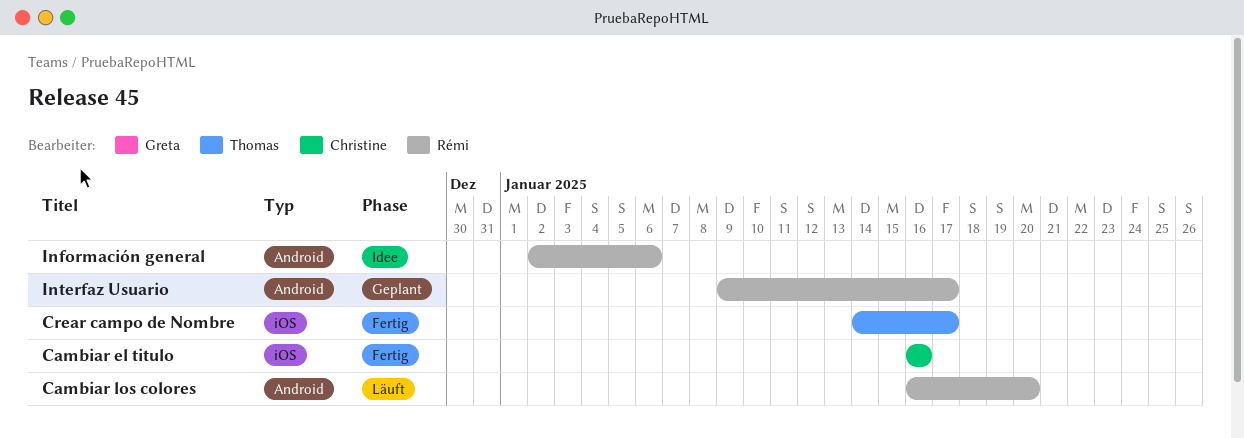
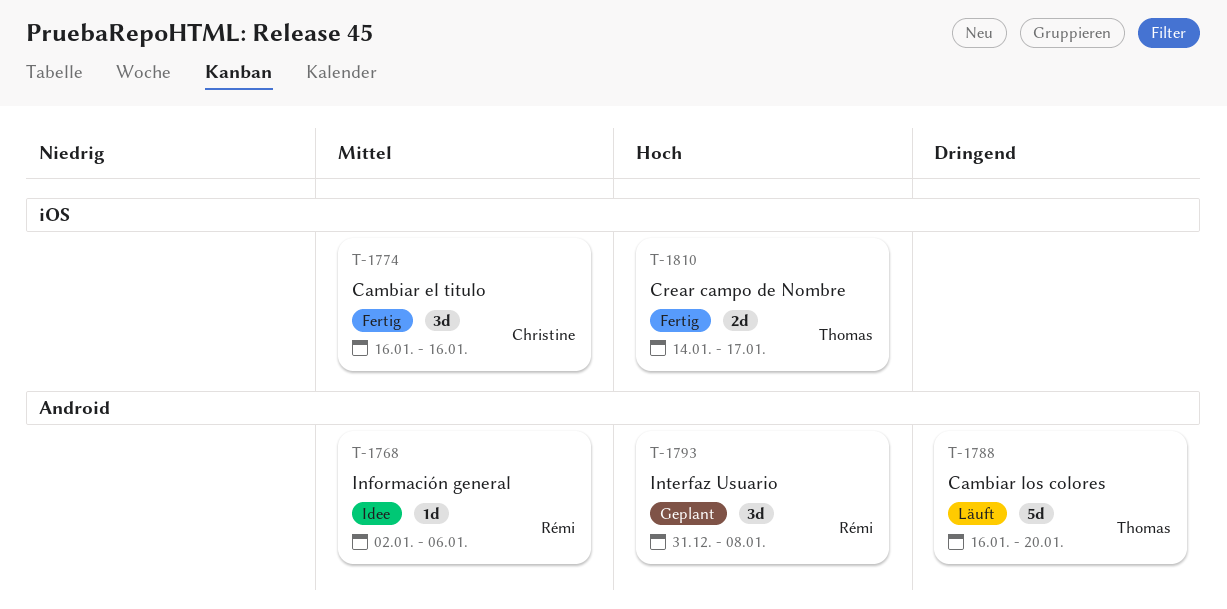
Cambiar los colores, owner: Rémi -> Thomas
Interfaz Usuario, start: Jan 9 -> Dec 31
Interfaz Usuario, due: Jan 17 -> Jan 8

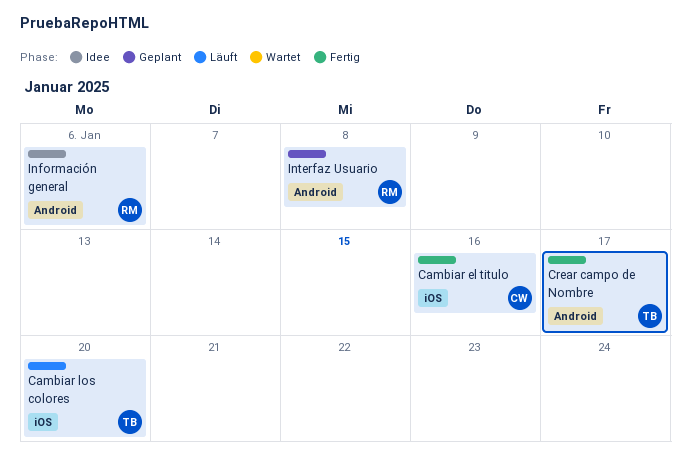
Cambiar los colores, label: Android -> iOS
Crear campo de Nombre, label: iOS -> Android

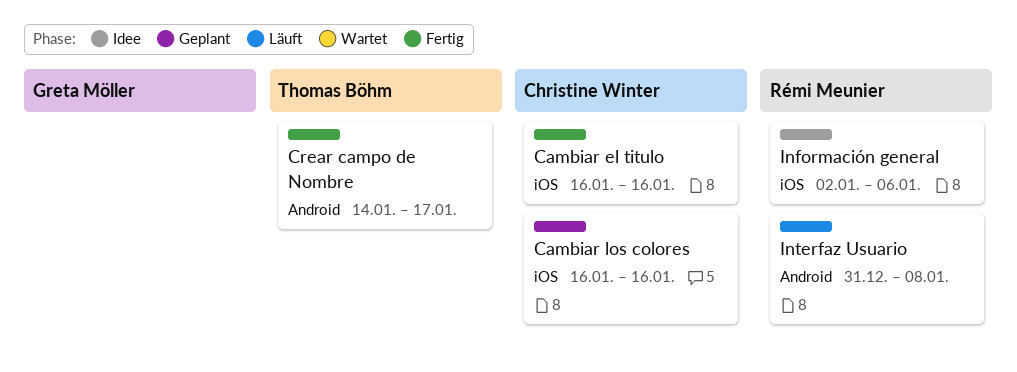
Cambiar los colores, status: Läuft -> Geplant
Cambiar los colores, owner: Thomas Böhm -> Christine Winter
Cambiar los colores, due: Jan 20 -> Jan 16
Información general, label: Android -> iOS
Interfaz Usuario, status: Geplant -> Läuft

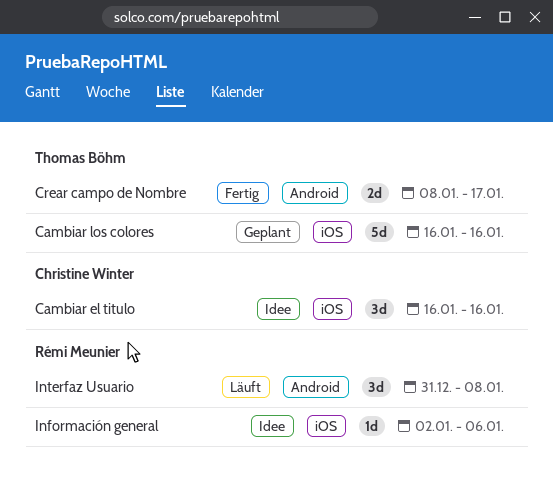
Cambiar el titulo, status: Fertig -> Idee
Cambiar los colores, owner: Christine Winter -> Thomas Böhm
Crear campo de Nombre, start: Jan 14 -> Jan 8

